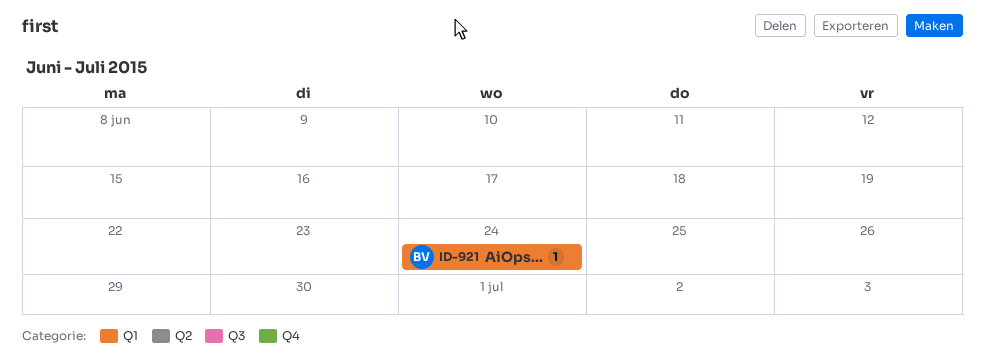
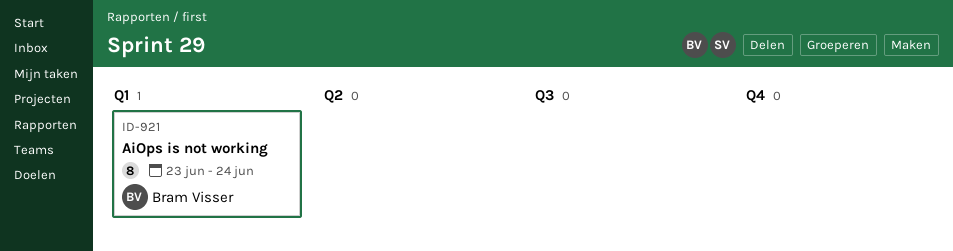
ID-921, estimate: 1 -> 8
ID-921, start: Jun 24 -> Jun 23

